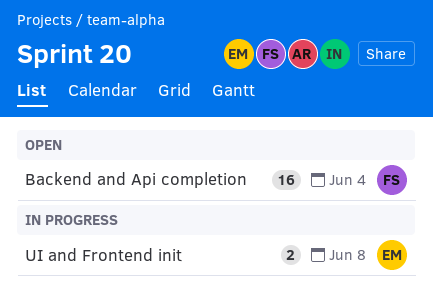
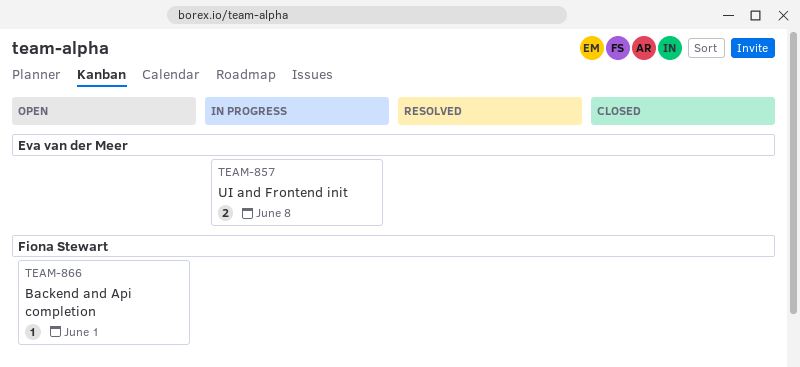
Backend and Api completion, estimate: 16 -> 1
Backend and Api completion, due: Jun 4 -> Jun 1

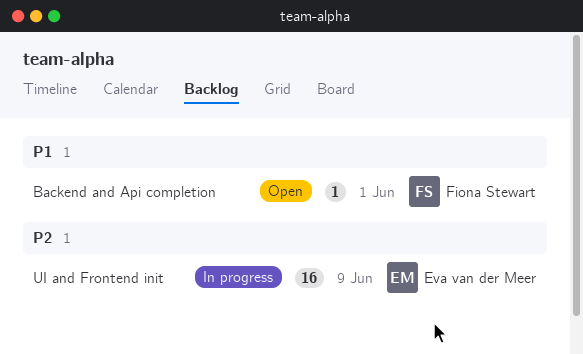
UI and Frontend init, estimate: 2 -> 16
UI and Frontend init, due: Jun 8 -> Jun 9

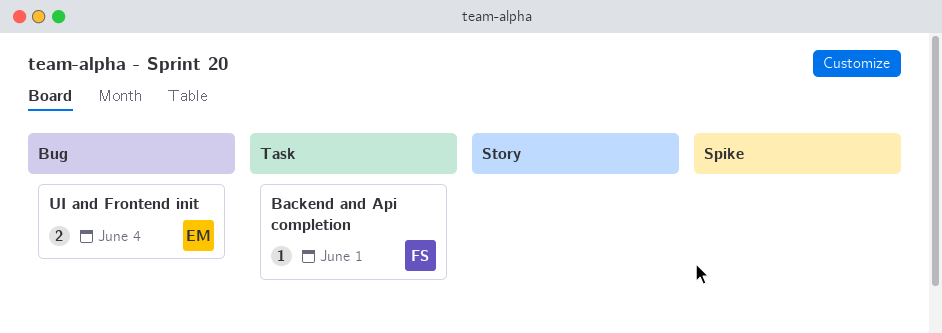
UI and Frontend init, estimate: 16 -> 2
UI and Frontend init, due: Jun 9 -> Jun 4

